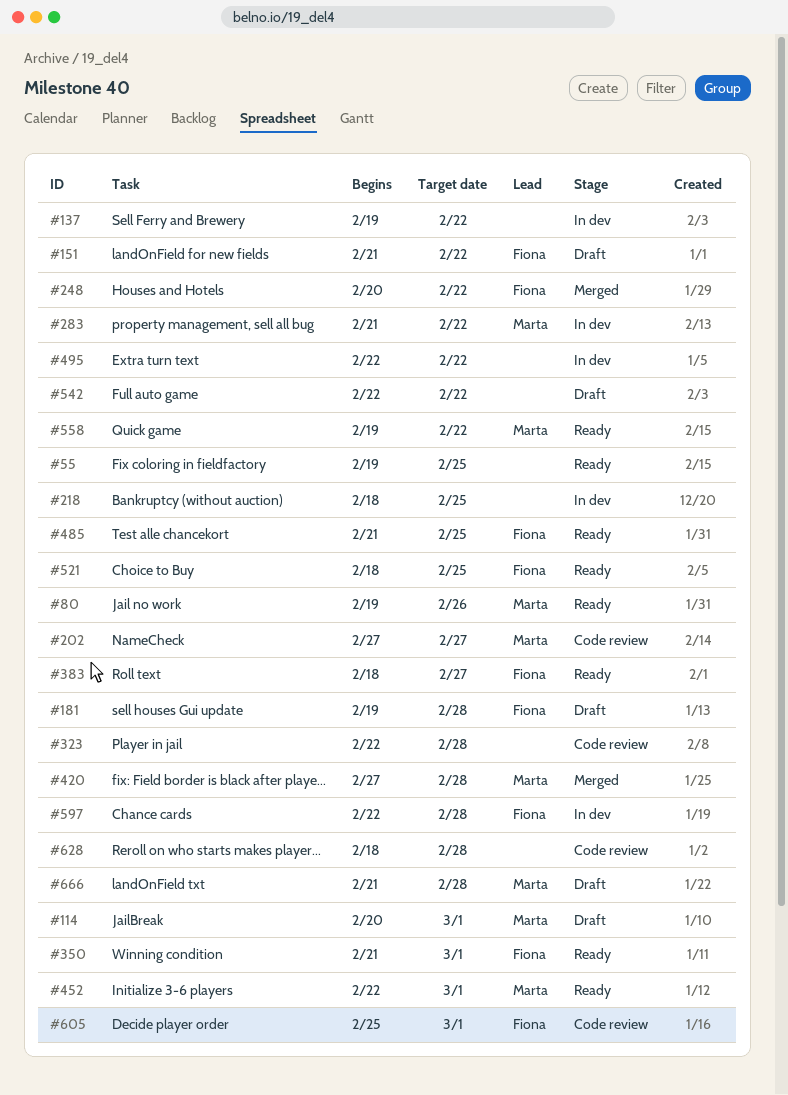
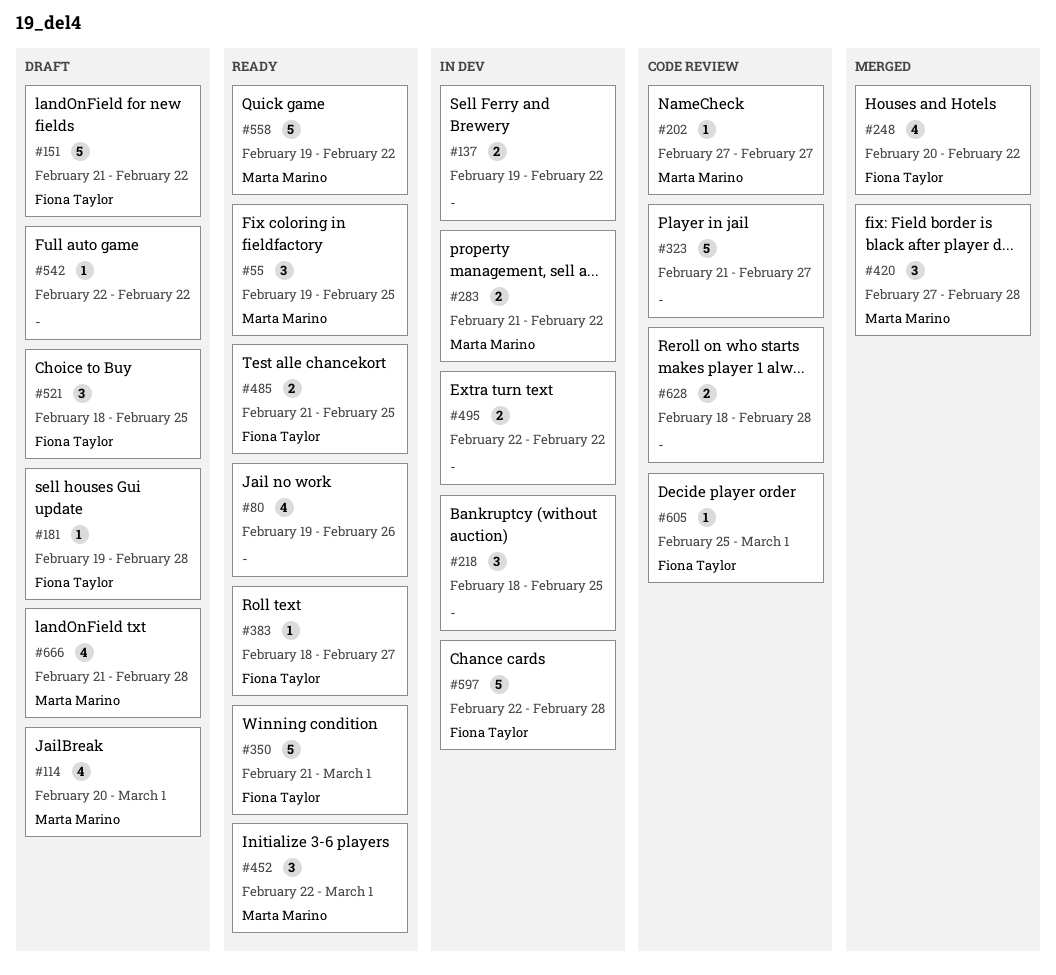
#55, owner: none -> Marta Marino
#80, owner: Marta Marino -> none
#323, start: Feb 22 -> Feb 21
#323, due: Feb 28 -> Feb 27
#521, status: Ready -> Draft

